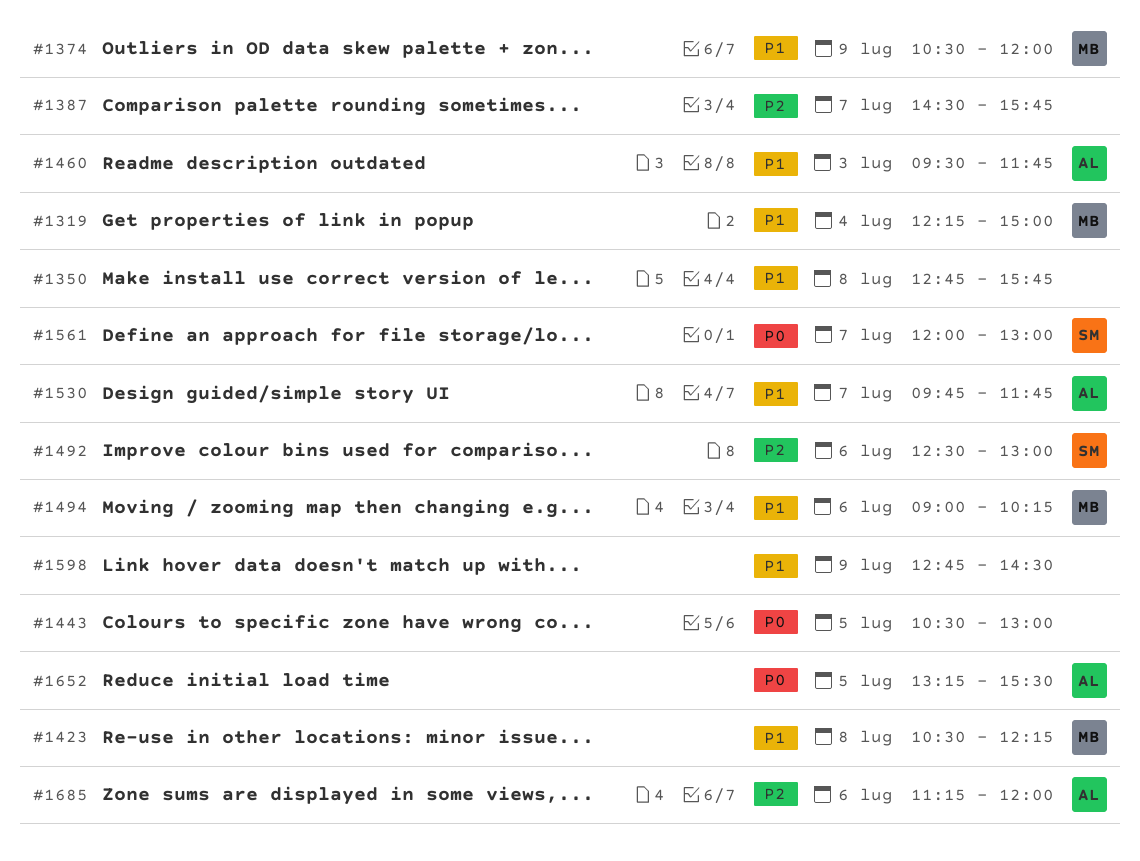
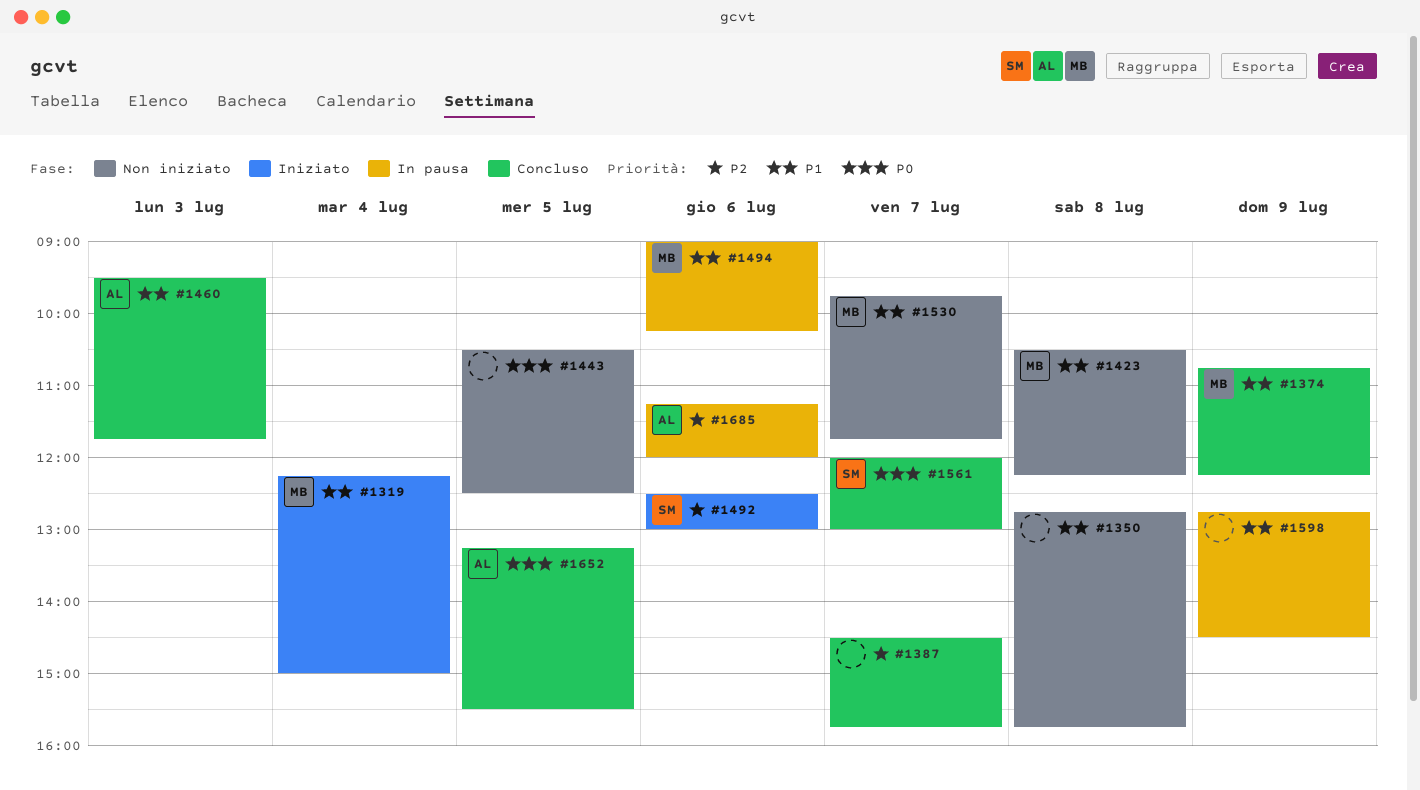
#1374, begins: 10:30 -> 10:45
#1374, ends: 12:00 -> 12:15
#1443, ends: 13:00 -> 12:30
#1530, owner: AL -> MB

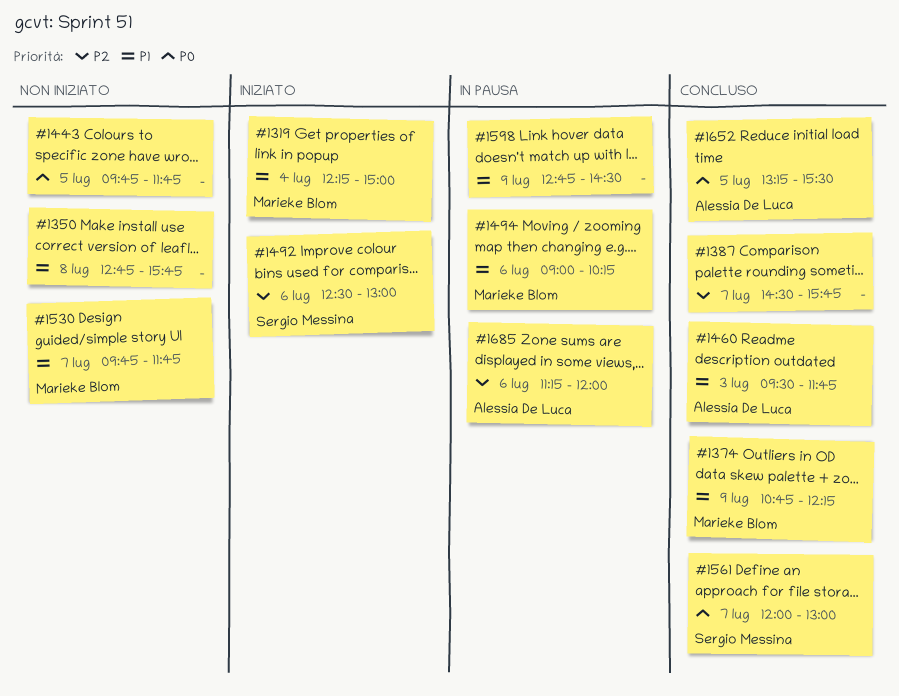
#1423: present -> none
#1443, begins: 10:30 -> 09:45
#1443, ends: 12:30 -> 11:45

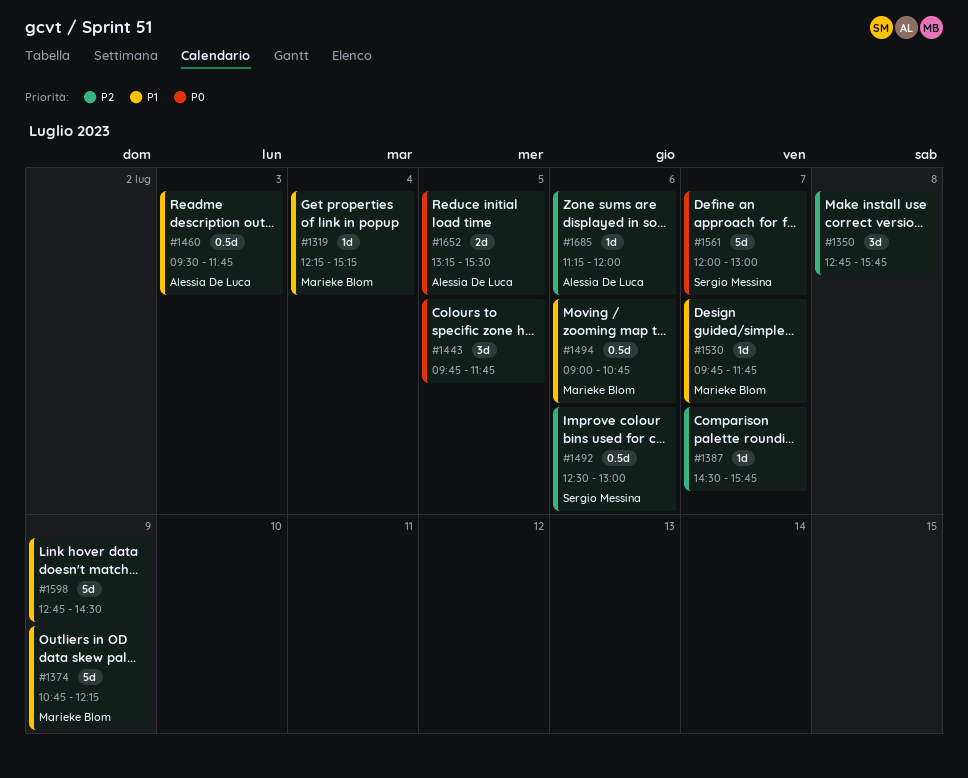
#1319, ends: 15:00 -> 15:15
#1350, priority: P1 -> P2
#1494, ends: 10:15 -> 10:45

